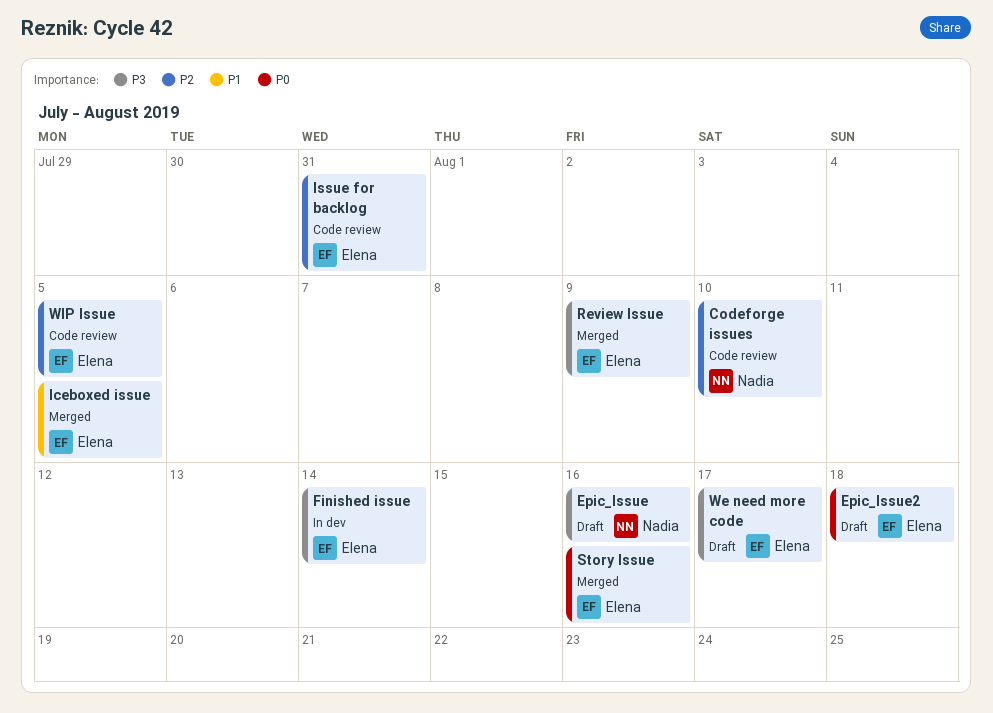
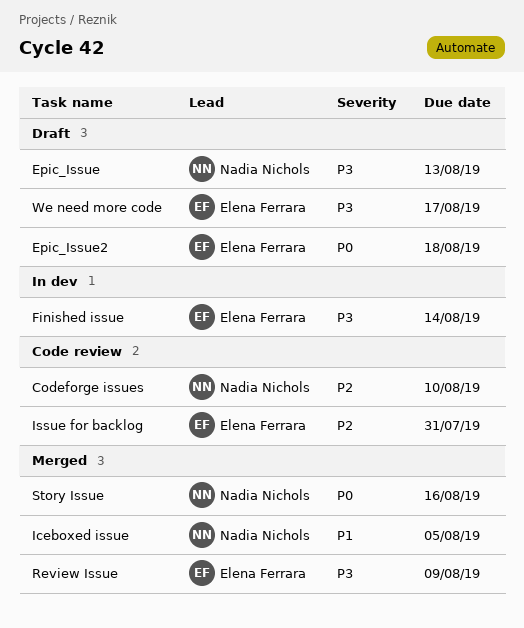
Epic_Issue, due: Aug 16 -> Aug 13
Iceboxed issue, owner: Elena Ferrara -> Nadia Nichols
Story Issue, owner: Elena Ferrara -> Nadia Nichols
WIP Issue: present -> none

